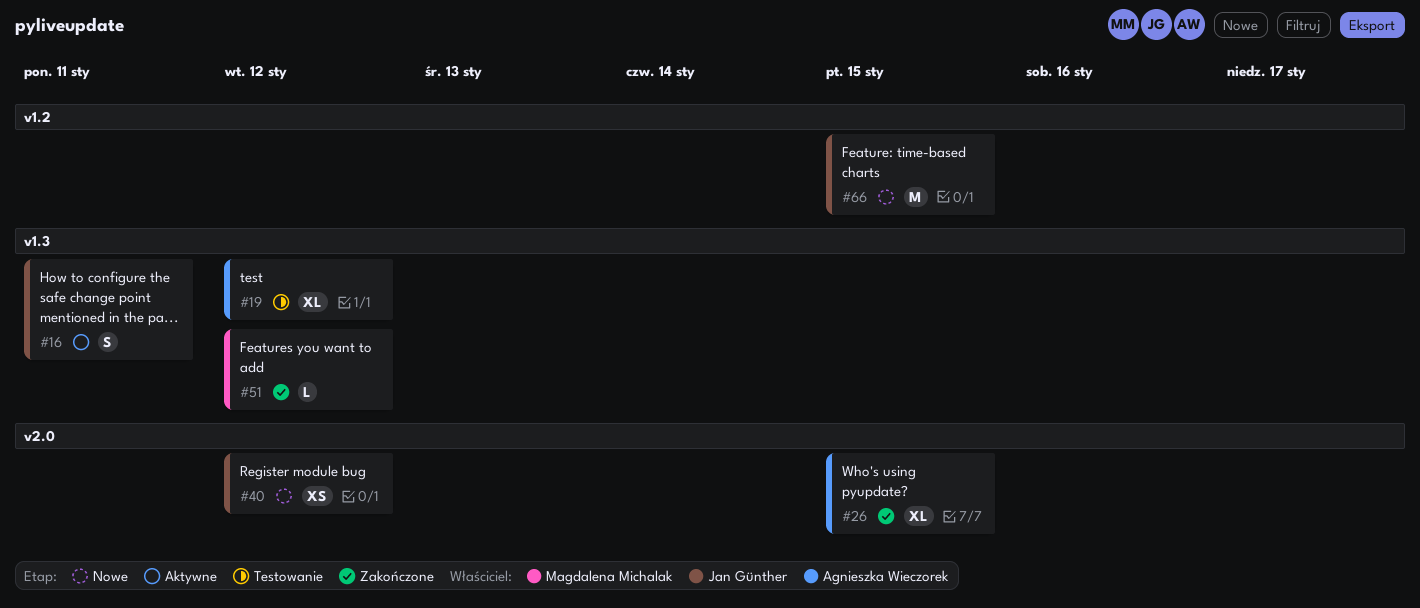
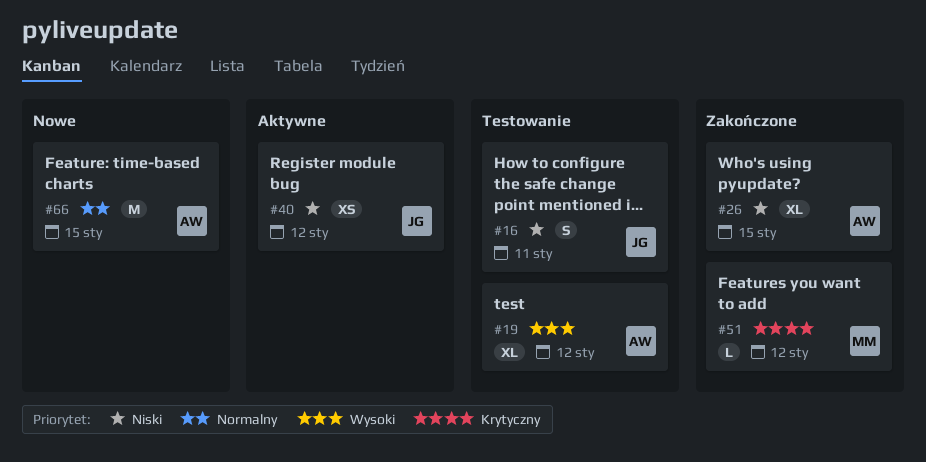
#16, status: Aktywne -> Testowanie
#40, status: Nowe -> Aktywne
#66, owner: Jan Günther -> Agnieszka Wieczorek

